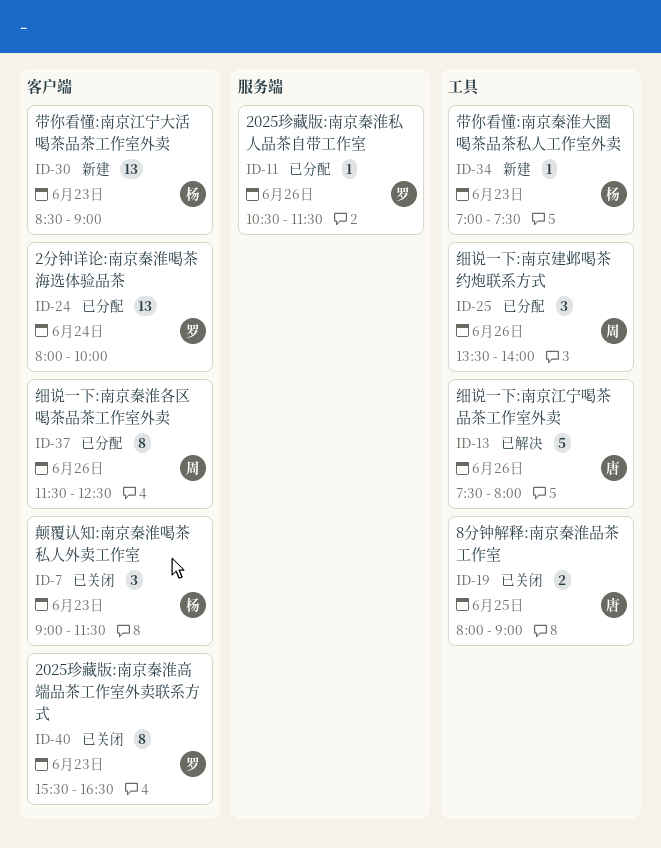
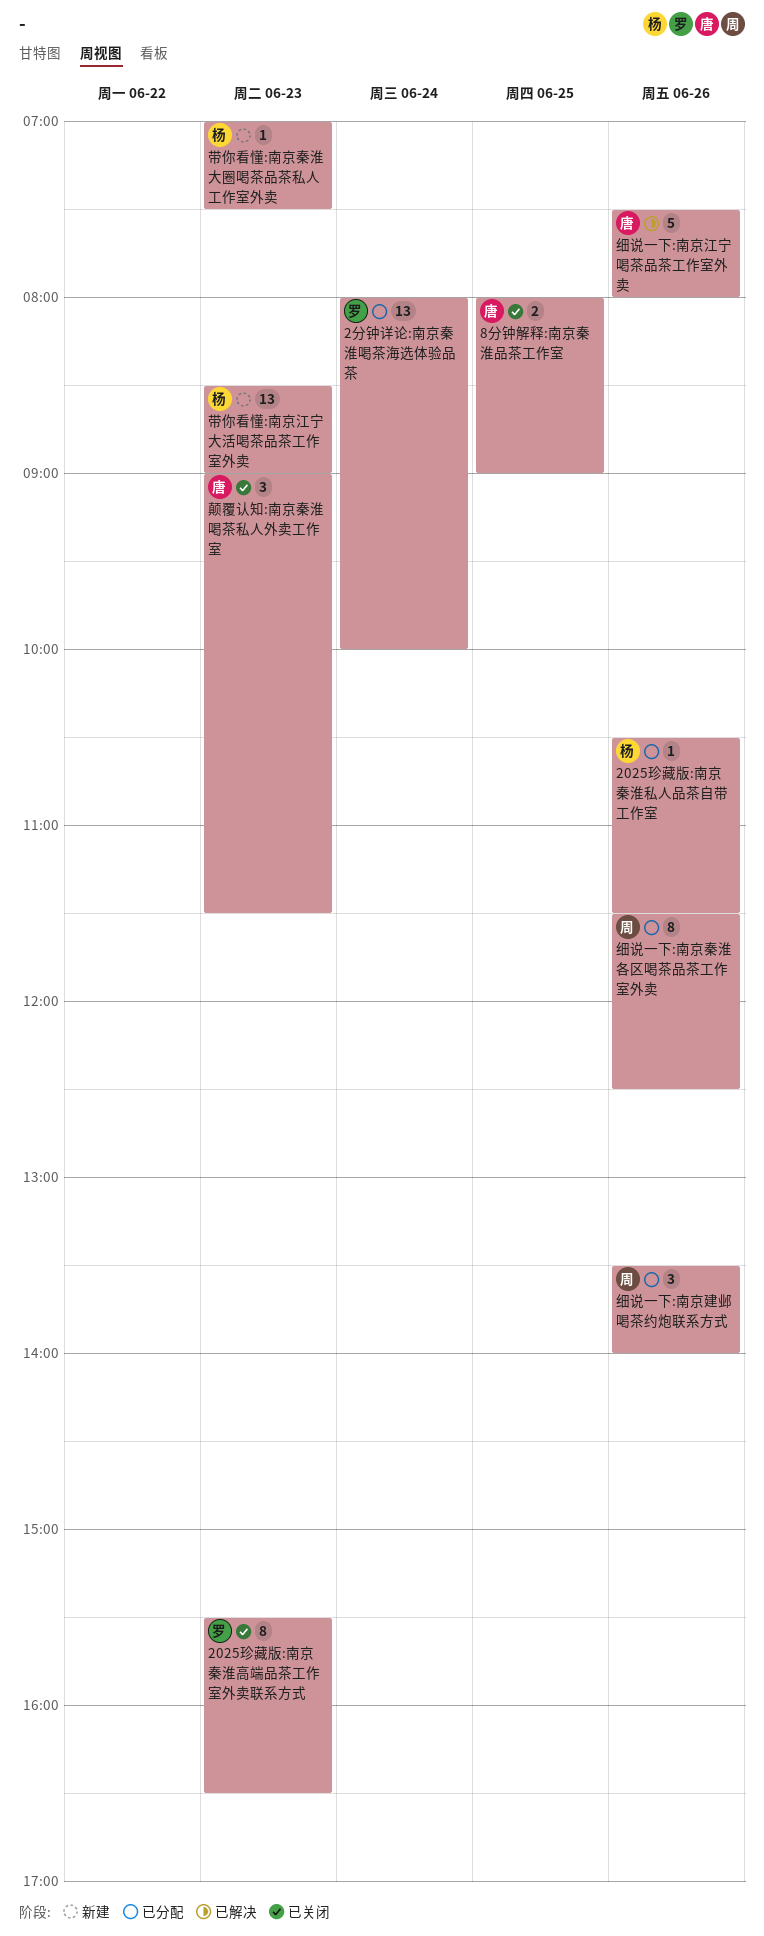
2025珍藏版:南京秦淮私人品茶自带工作室, owner: 罗 -> 杨
颠覆认知:南京秦淮喝茶私人外卖工作室, owner: 杨 -> 唐

